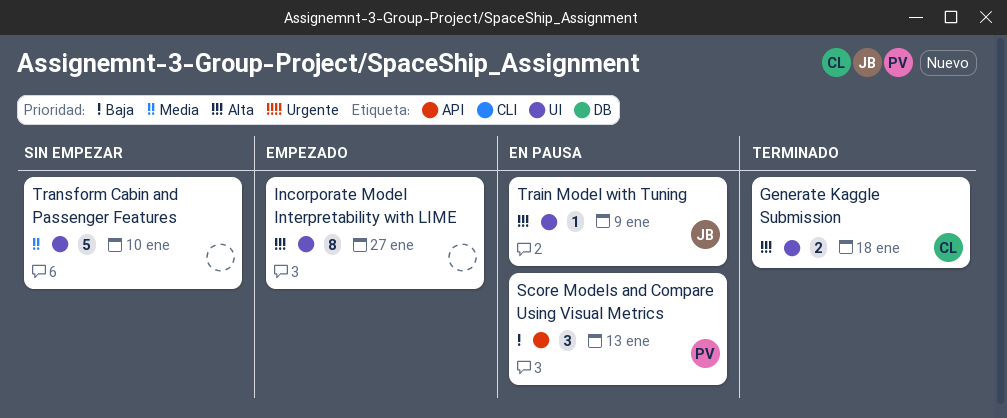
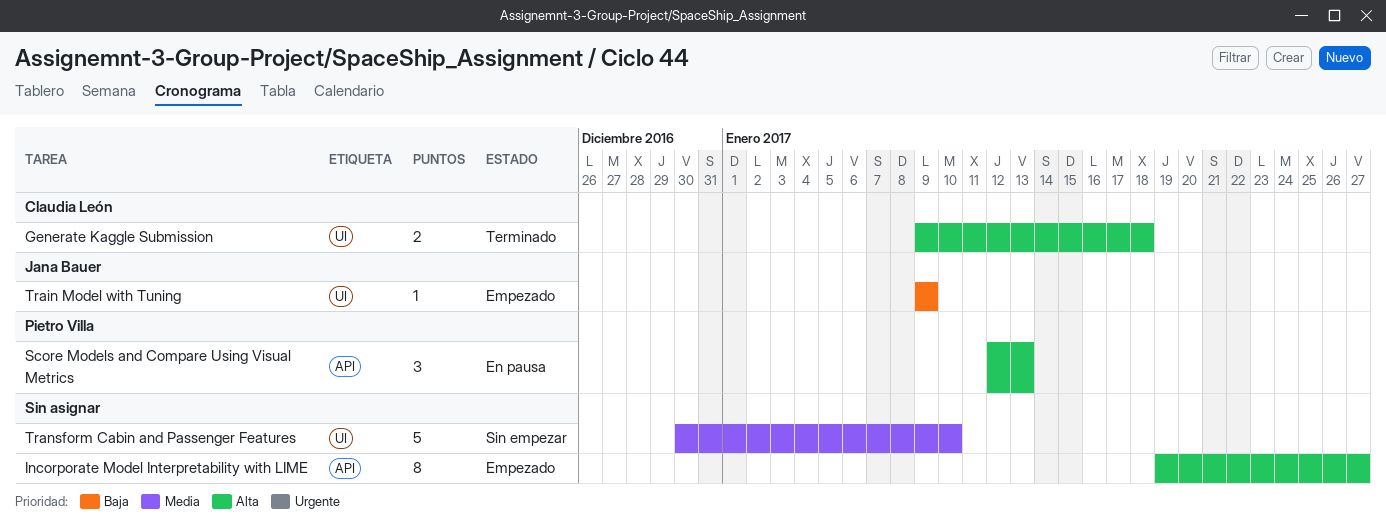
Incorporate Model Interpretability with LIME, label: UI -> API
Score Models and Compare Using Visual Metrics, priority: Baja -> Alta
Train Model with Tuning, status: En pausa -> Empezado
Train Model with Tuning, priority: Alta -> Baja

